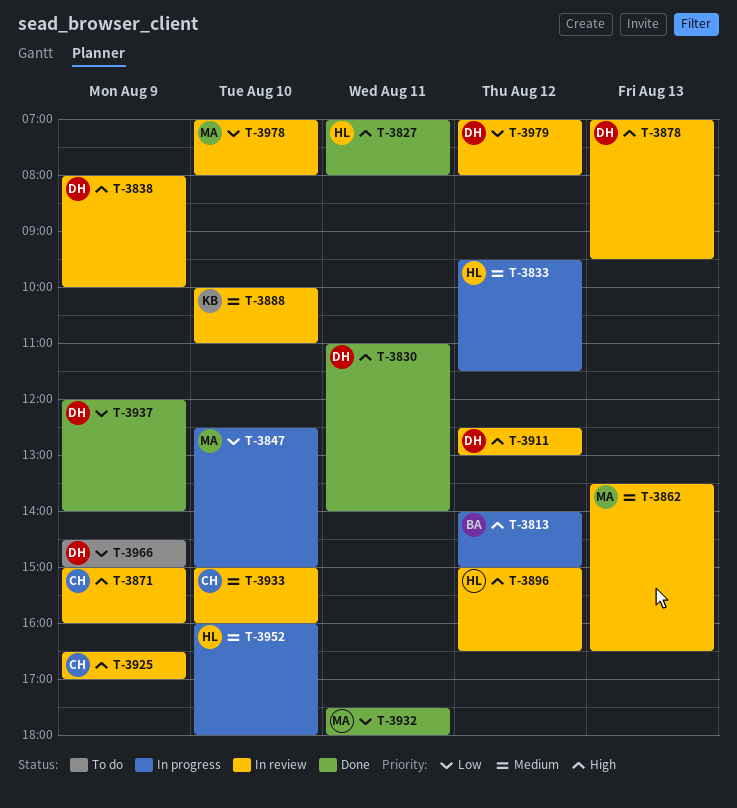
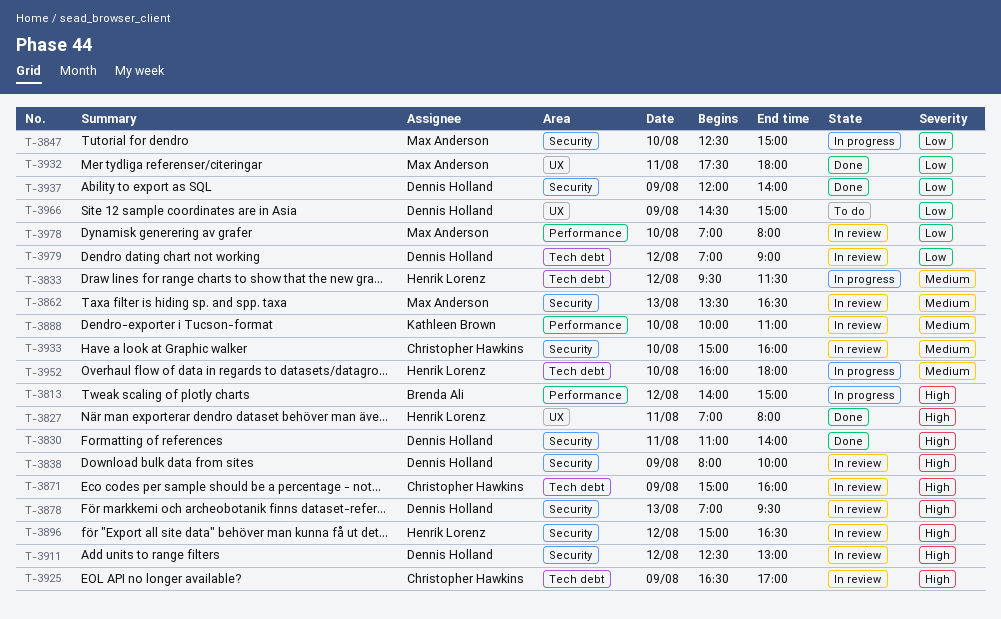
T-3979, ends: 08:00 -> 09:00

